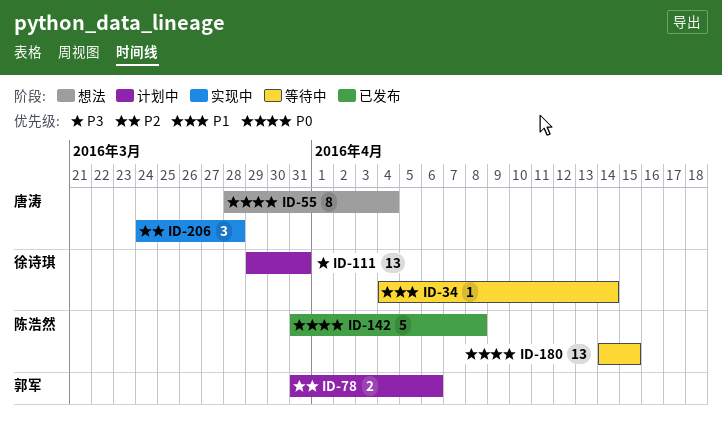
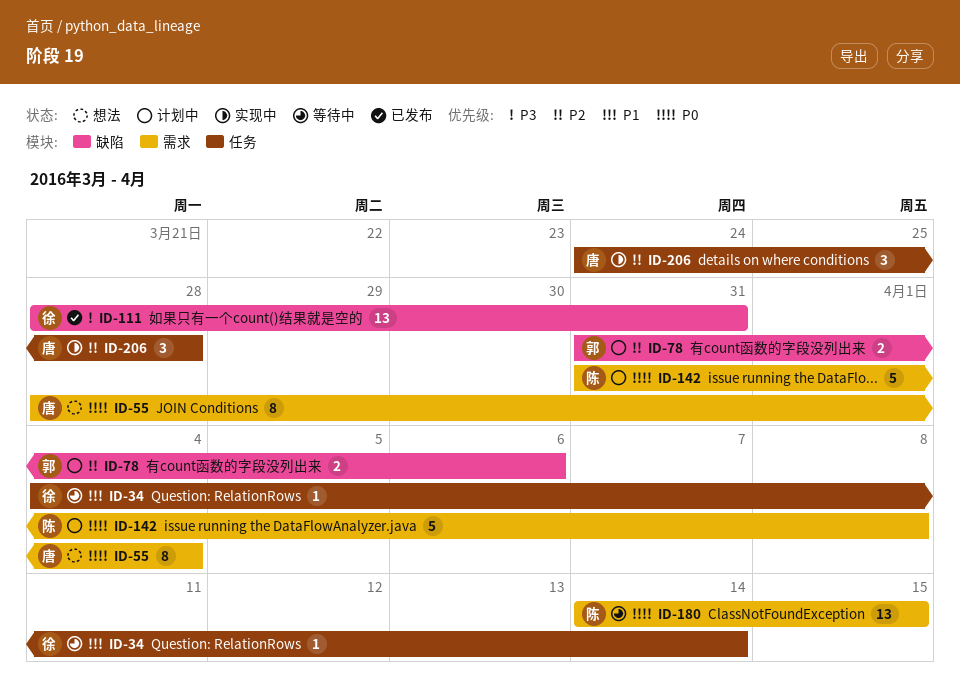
ID-111, status: 计划中 -> 已发布
ID-111, start: Mar 29 -> Mar 28
ID-142, status: 已发布 -> 计划中

